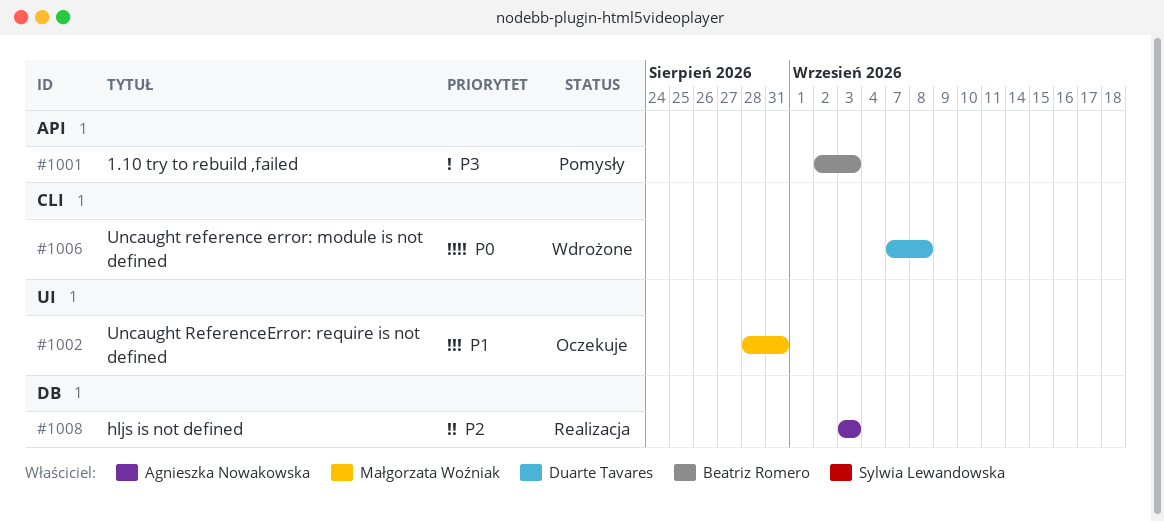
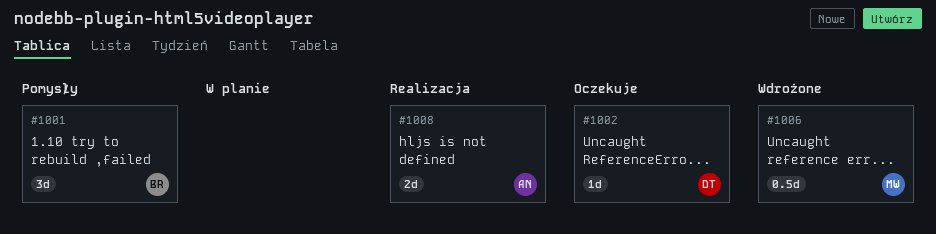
#1002, owner: Małgorzata Woźniak -> Duarte Tavares
#1006, owner: Duarte Tavares -> Małgorzata Woźniak

